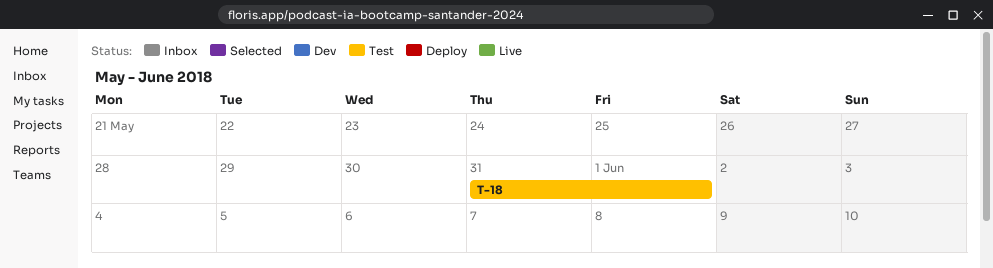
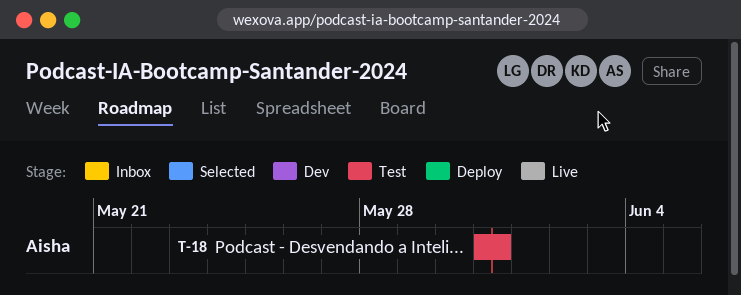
T-18, due: Jun 1 -> May 31

